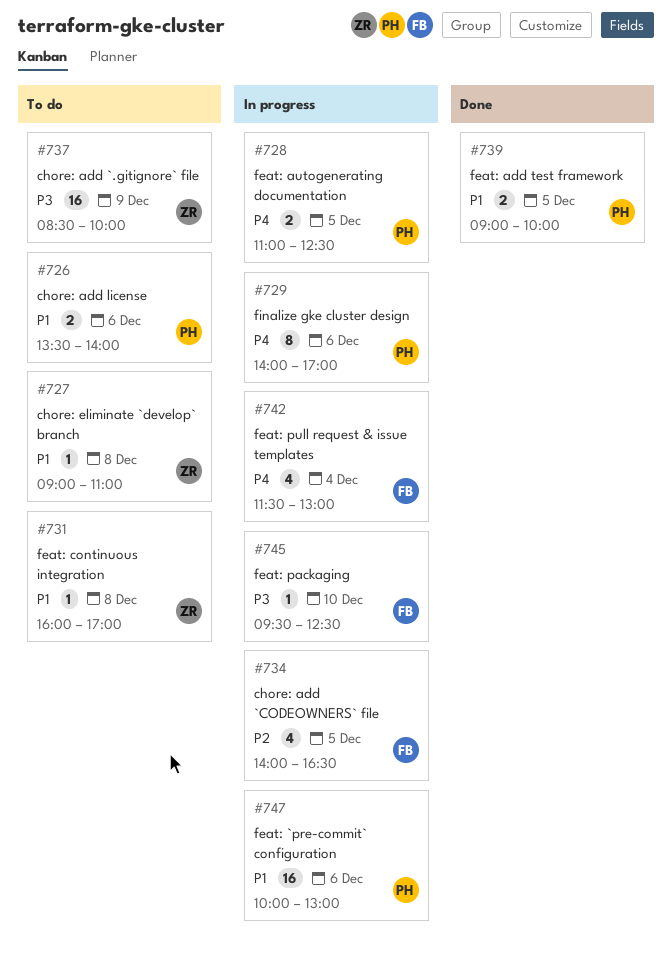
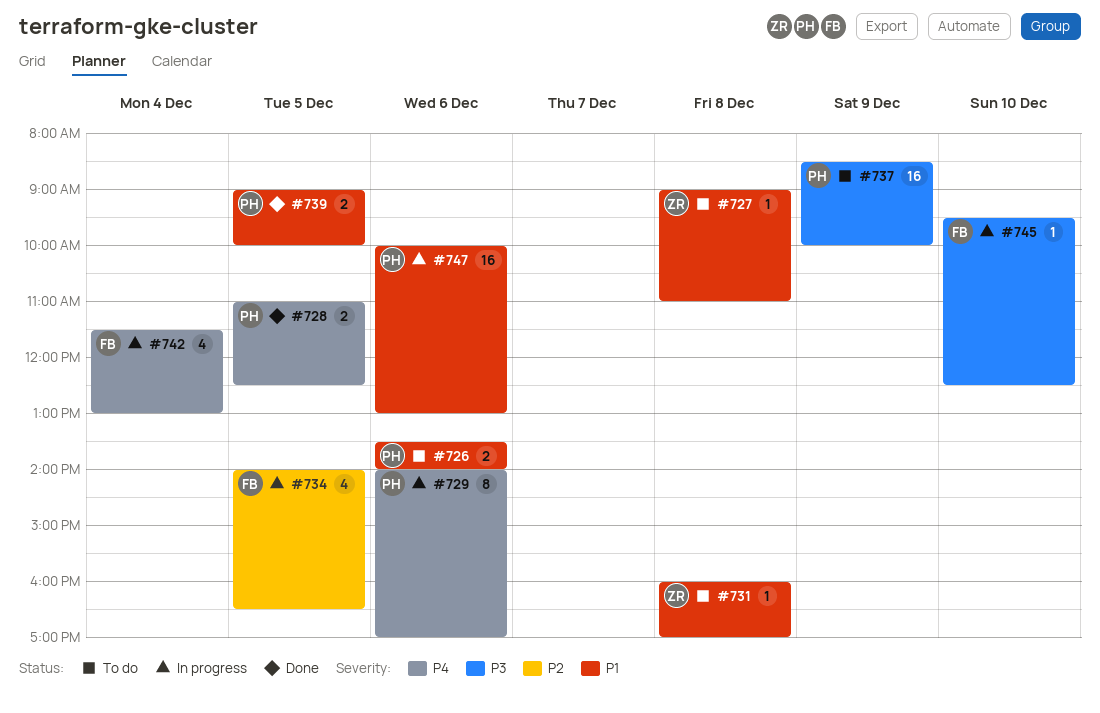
#728, status: In progress -> Done
#737, owner: ZR -> PH

